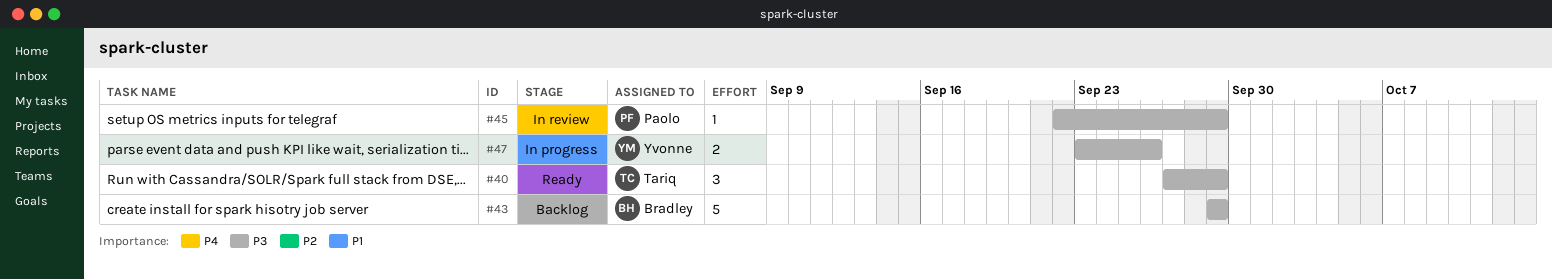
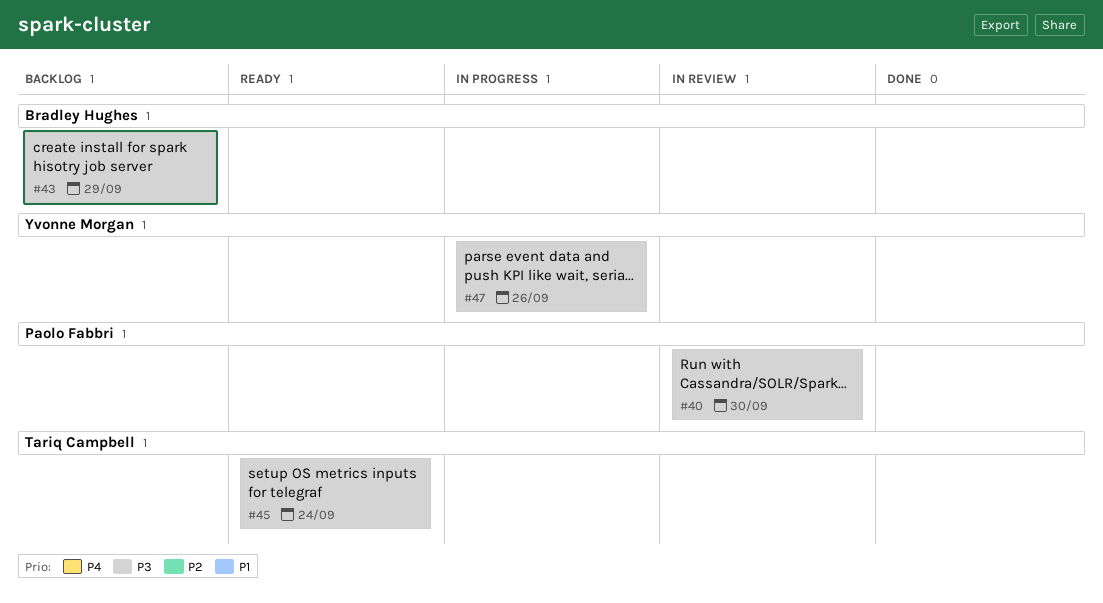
#40, status: Ready -> In review
#40, owner: Tariq Campbell -> Paolo Fabbri
#40, due: Sep 29 -> Sep 30
#45, status: In review -> Ready
#45, owner: Paolo Fabbri -> Tariq Campbell
#45, due: Sep 29 -> Sep 24

